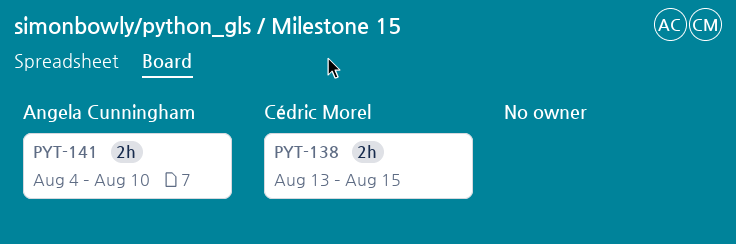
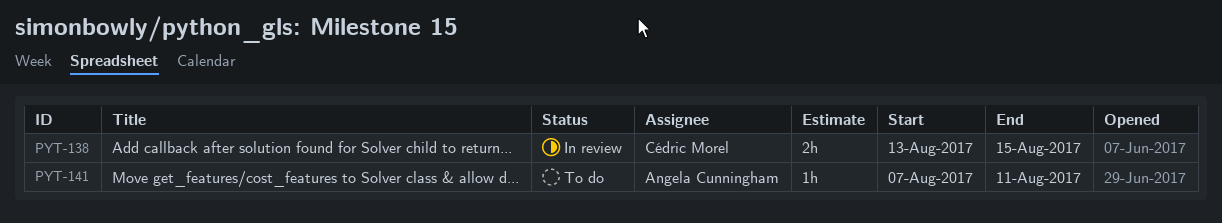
PYT-141, estimate: 2h -> 1h
PYT-141, start: Aug 4 -> Aug 7
PYT-141, due: Aug 10 -> Aug 11

